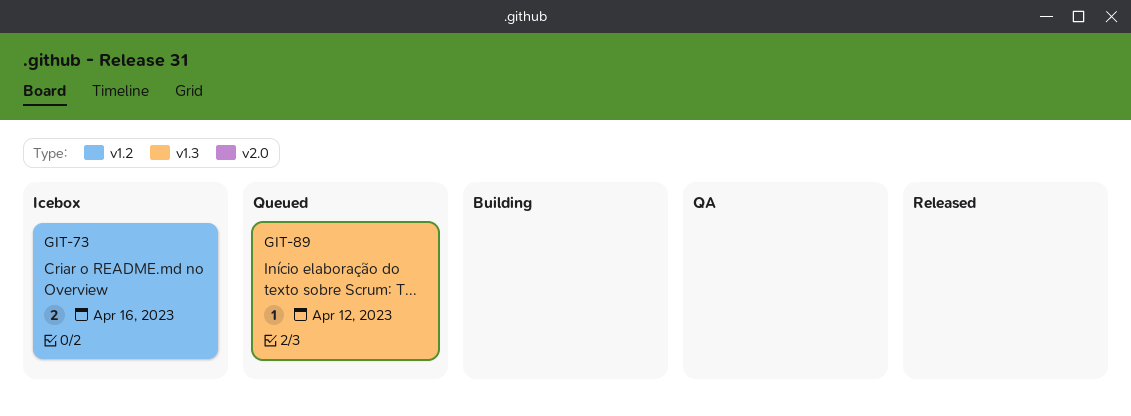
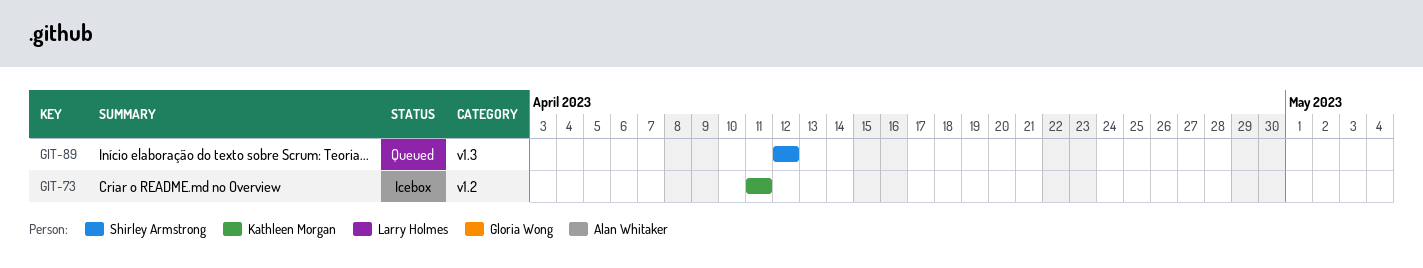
GIT-73, due: Apr 16 -> Apr 11

